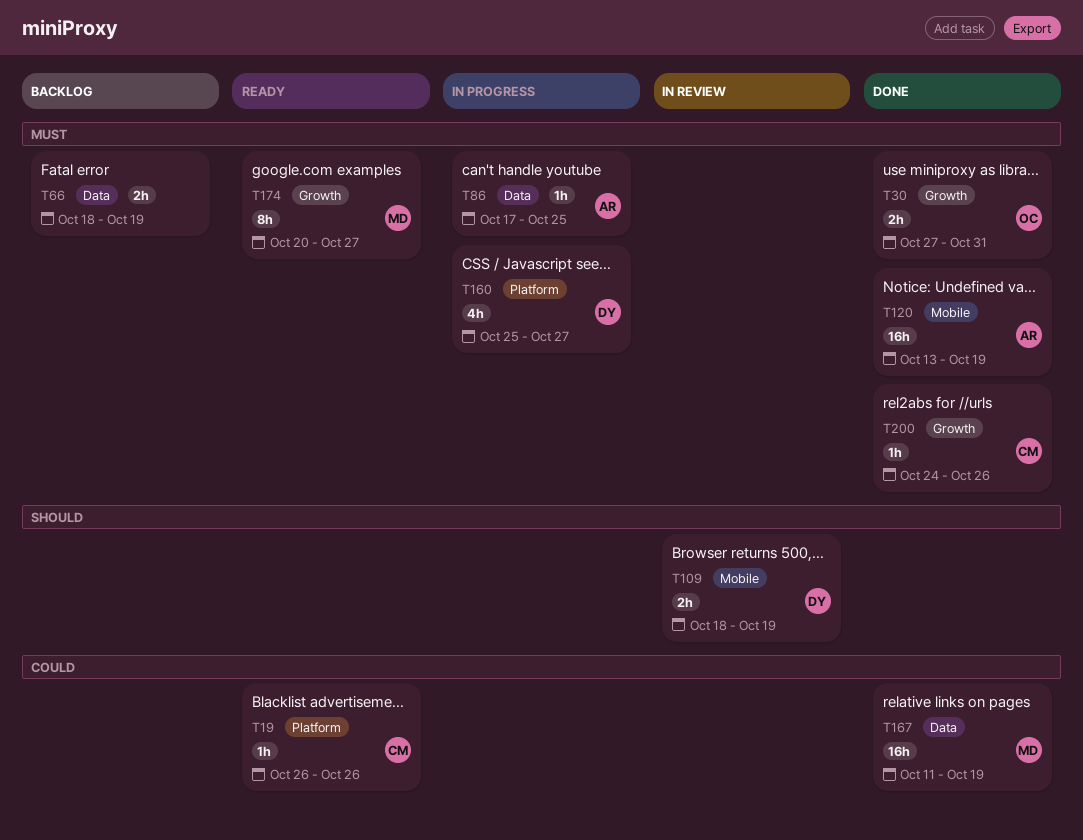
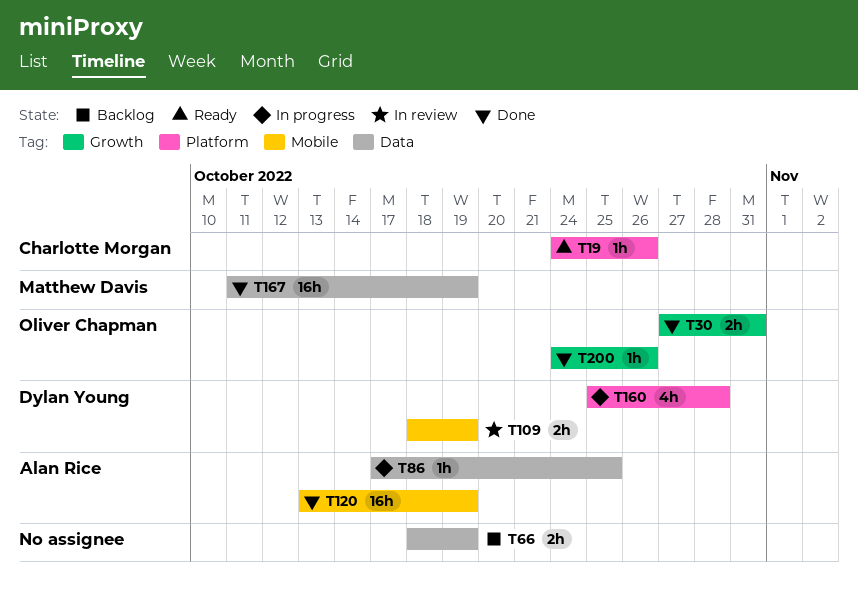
T19, start: Oct 26 -> Oct 24
T160, due: Oct 27 -> Oct 28
T174: present -> none
T200, owner: Charlotte Morgan -> Oliver Chapman

